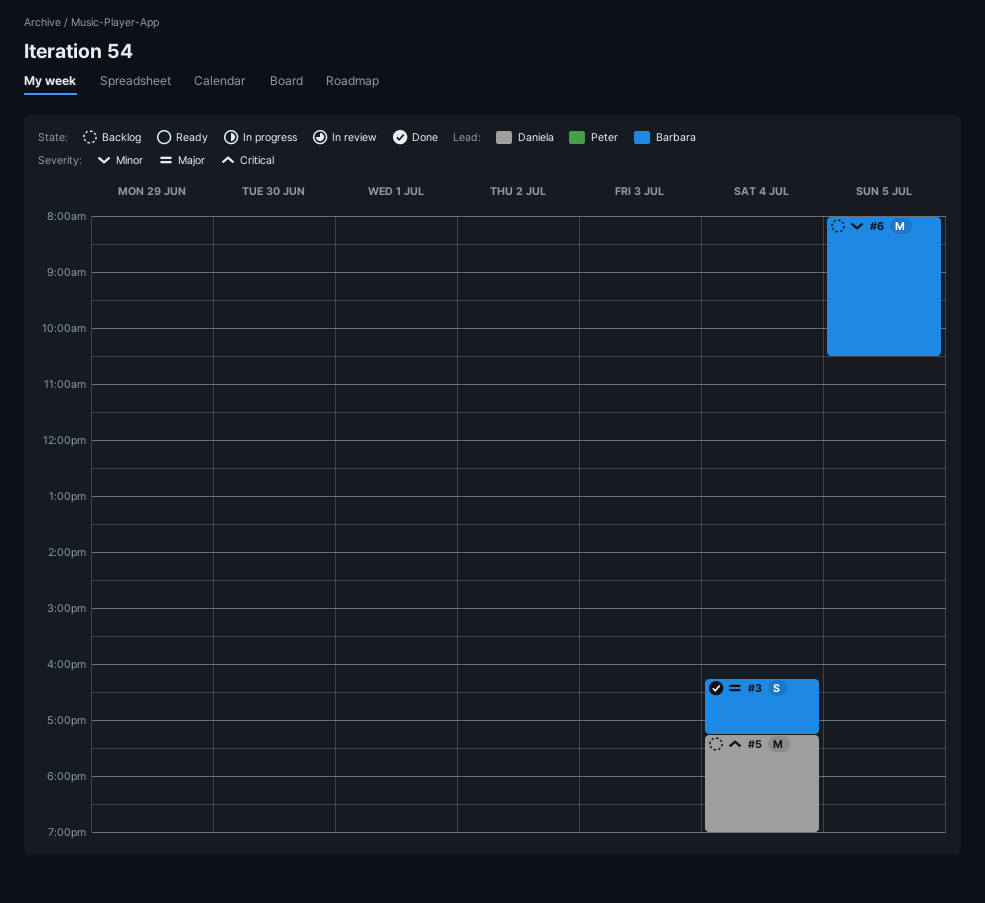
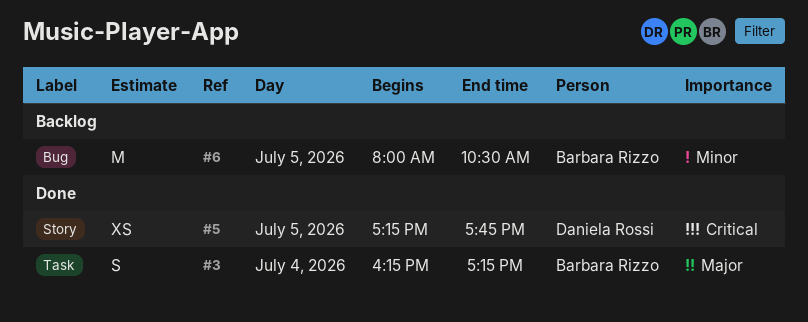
#5, status: Backlog -> Done
#5, estimate: M -> XS
#5, day: Jul 4 -> Jul 5
#5, ends: 19:00 -> 17:45

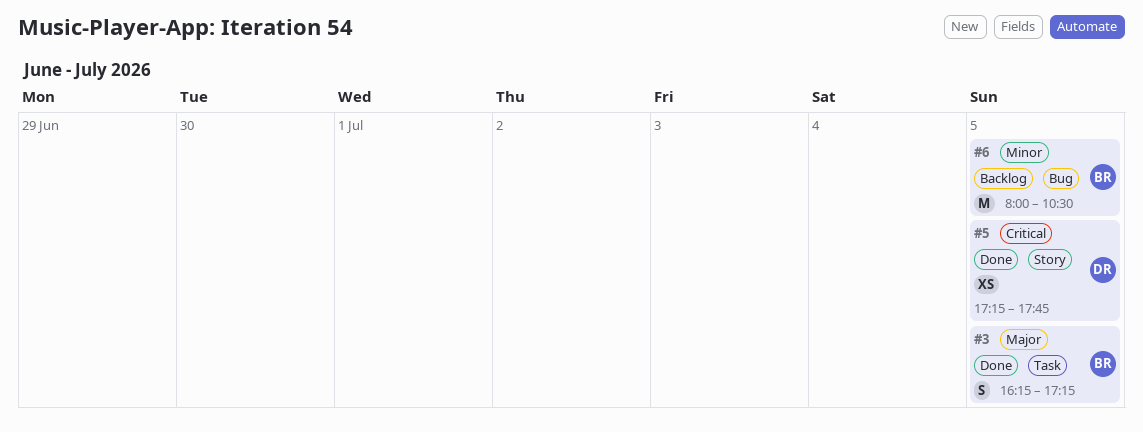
#3, day: Jul 4 -> Jul 5

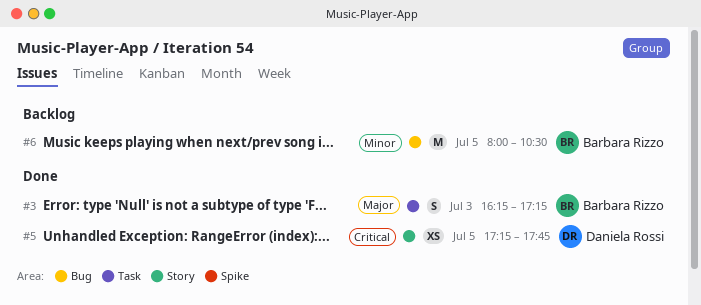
#3, day: Jul 5 -> Jul 3

